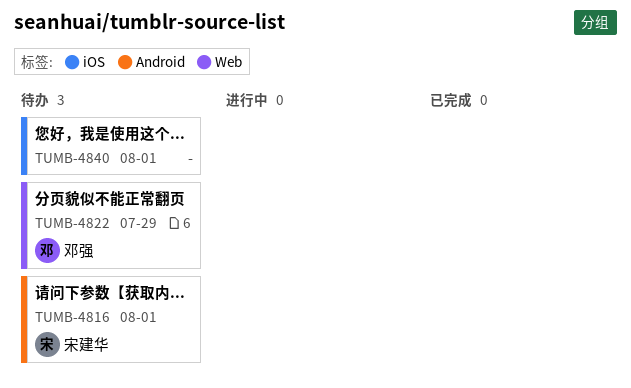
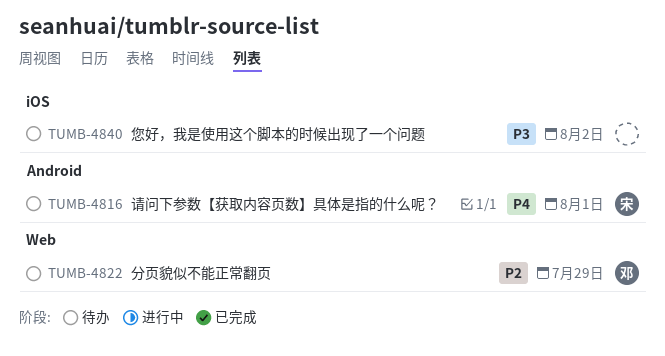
TUMB-4840, due: Aug 1 -> Aug 2

